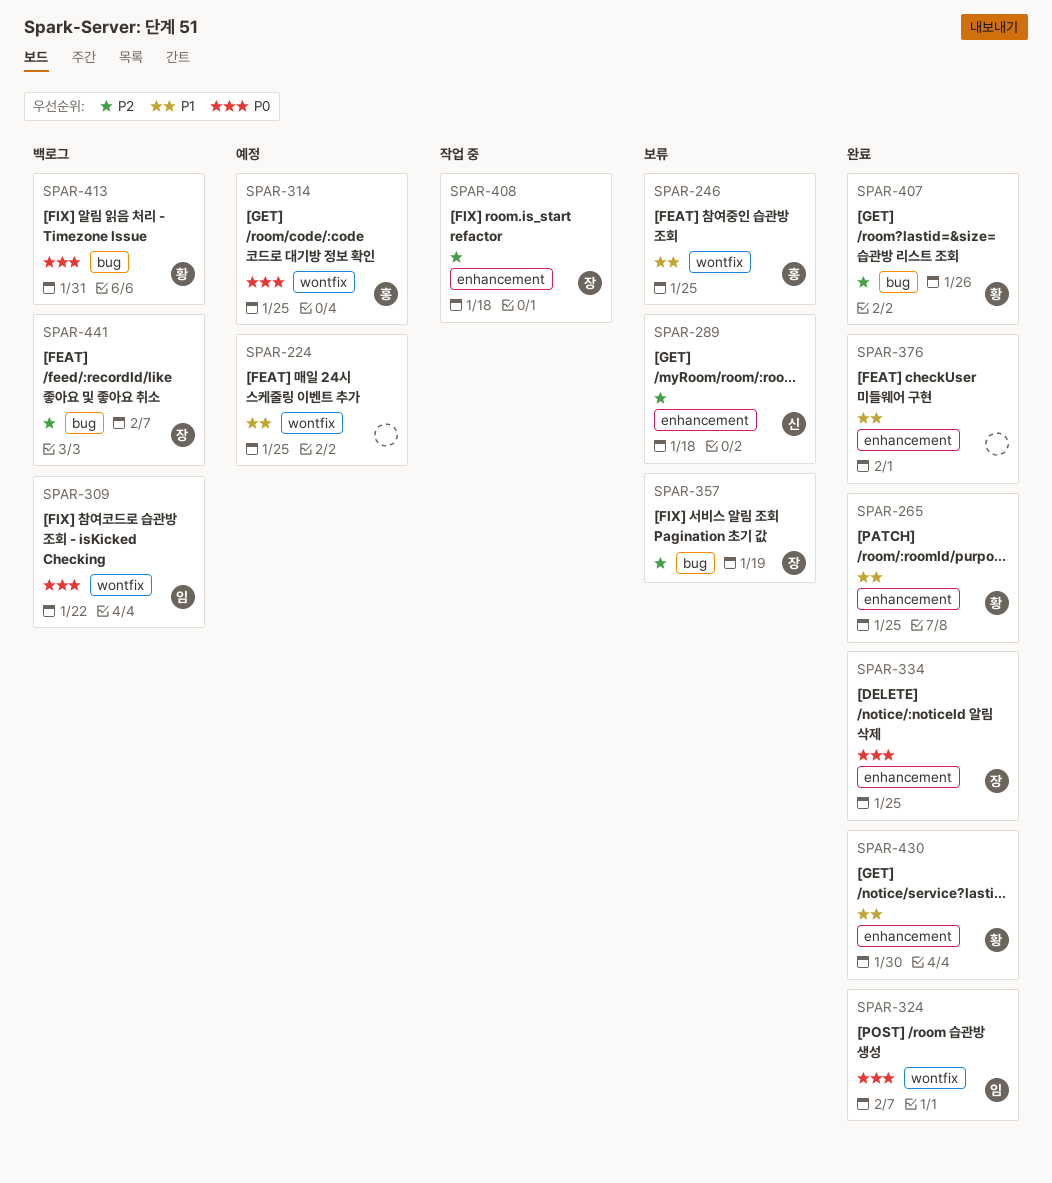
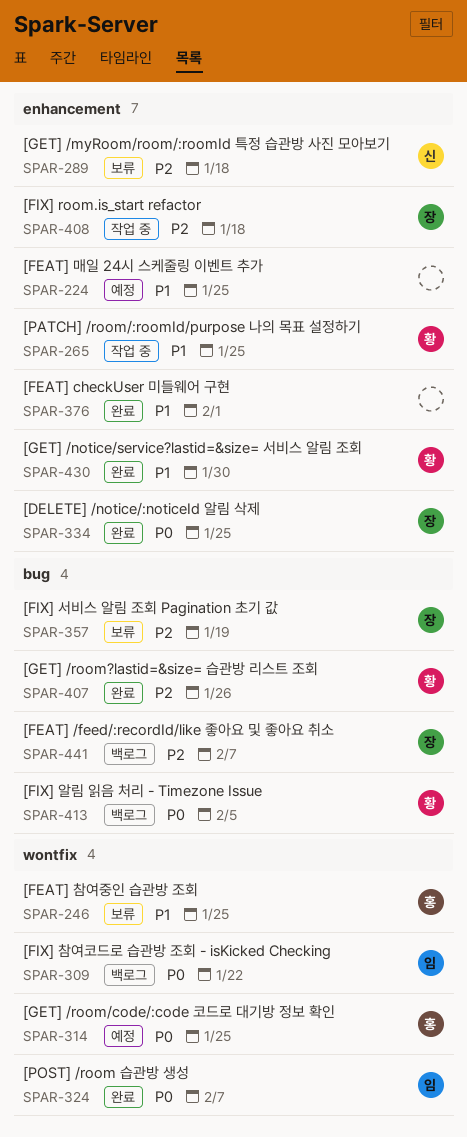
SPAR-224, label: wontfix -> enhancement
SPAR-265, status: 완료 -> 작업 중
SPAR-413, due: Jan 31 -> Feb 5

